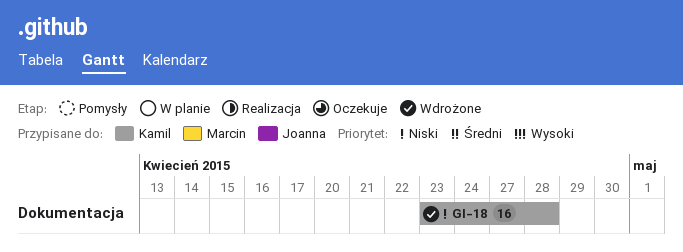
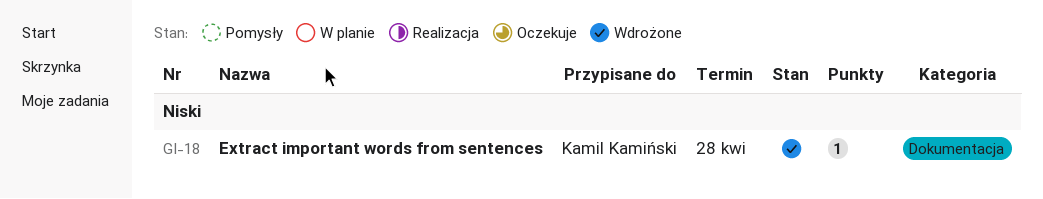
GI-18, estimate: 16 -> 1

